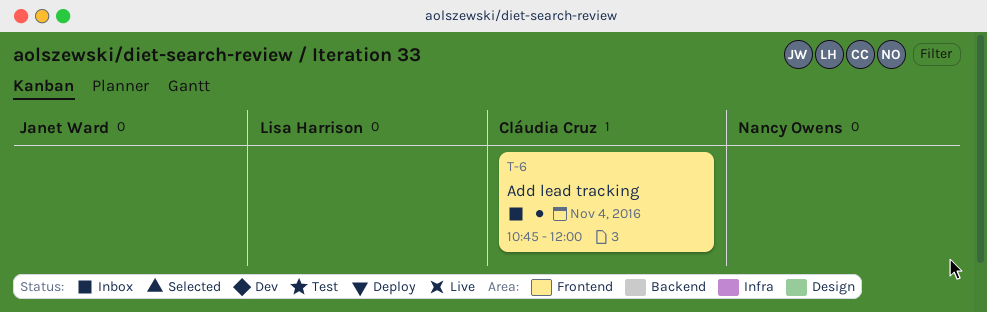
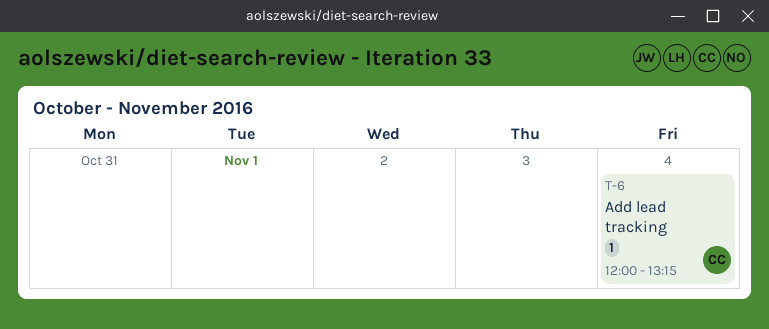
T-6, begins: 10:45 -> 12:00
T-6, ends: 12:00 -> 13:15

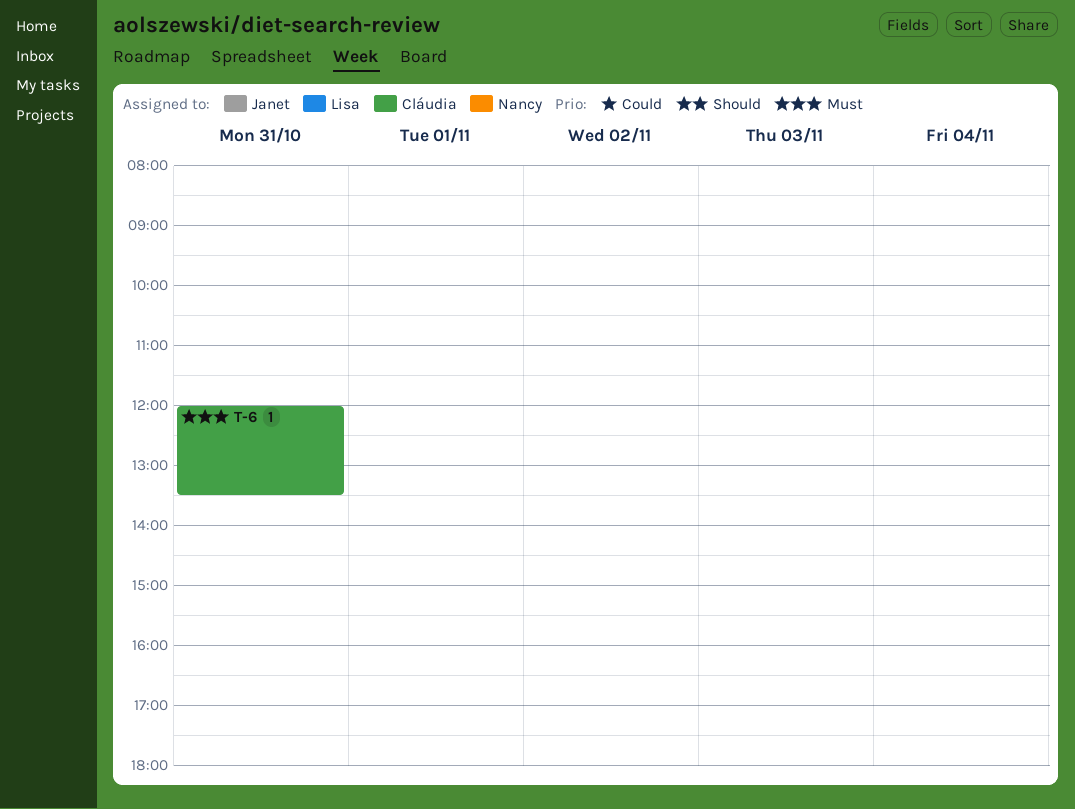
T-6, day: Nov 4 -> Oct 31
T-6, ends: 13:15 -> 13:30

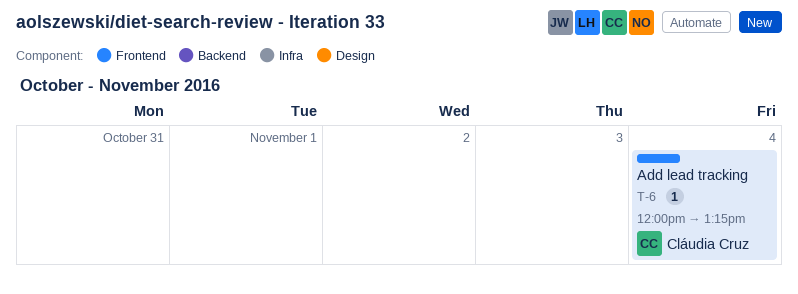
T-6, day: Oct 31 -> Nov 4
T-6, ends: 13:30 -> 13:15

